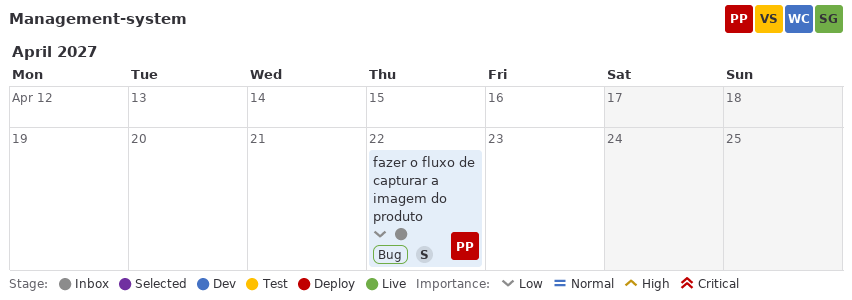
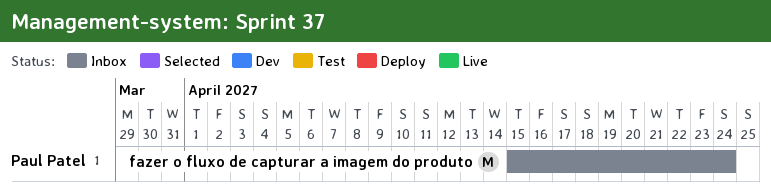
fazer o fluxo de capturar a imagem do produto, estimate: S -> M
fazer o fluxo de capturar a imagem do produto, due: Apr 22 -> Apr 24

